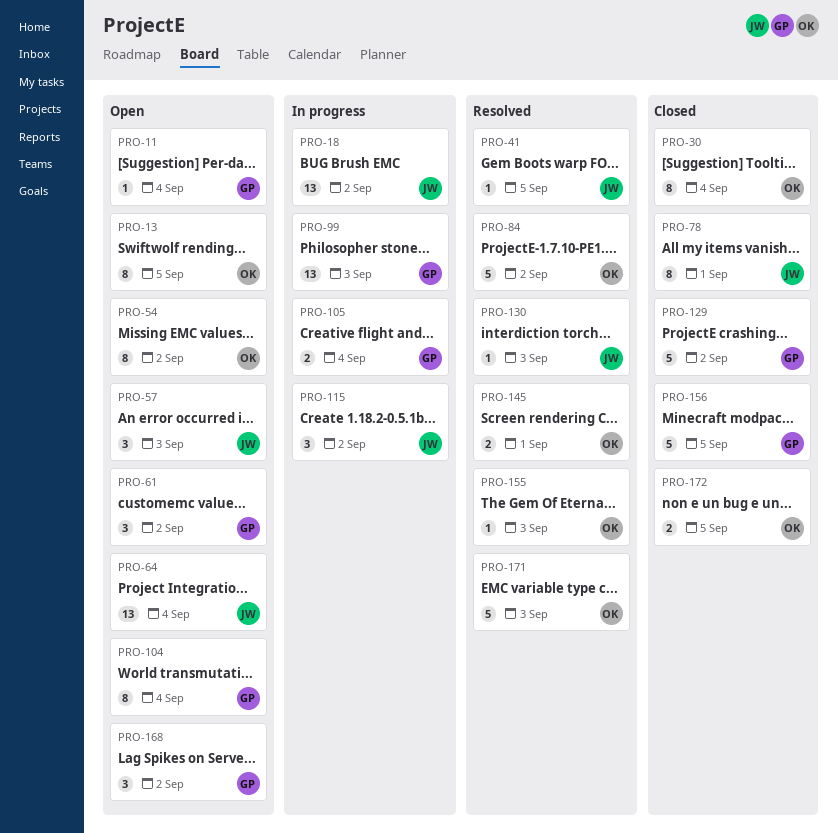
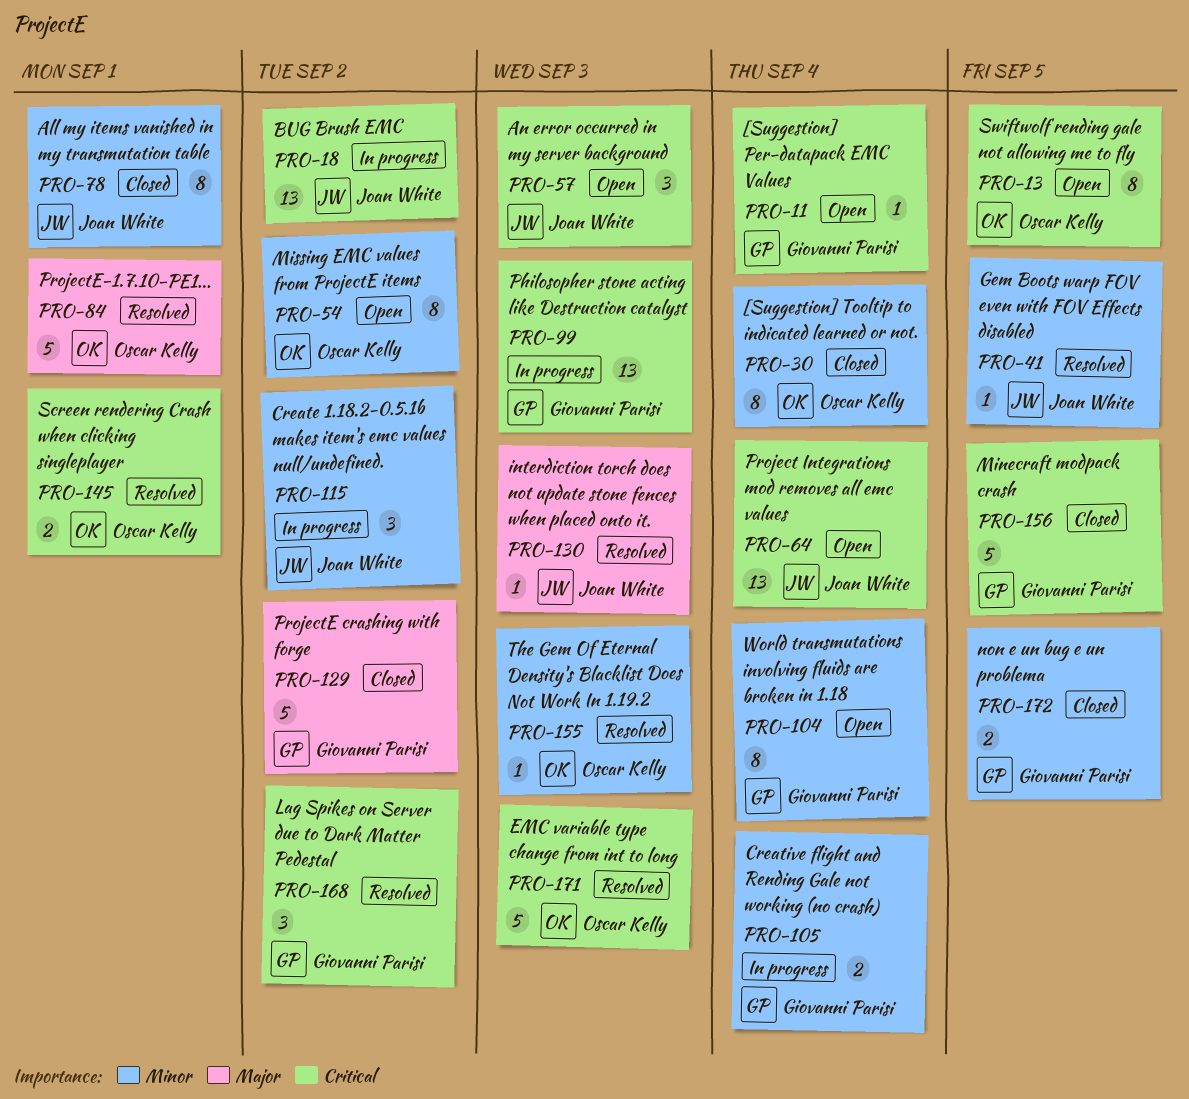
PRO-61: present -> none
PRO-84, due: Sep 2 -> Sep 1
PRO-168, status: Open -> Resolved
PRO-172, owner: Oscar Kelly -> Giovanni Parisi

